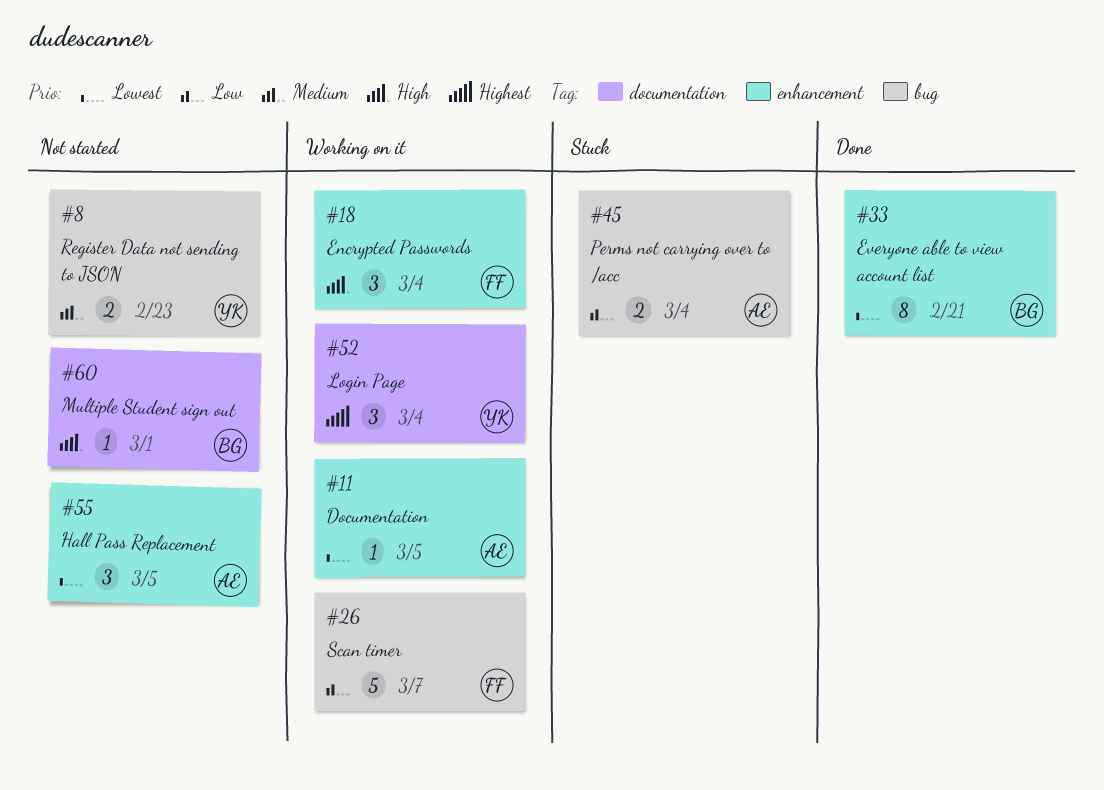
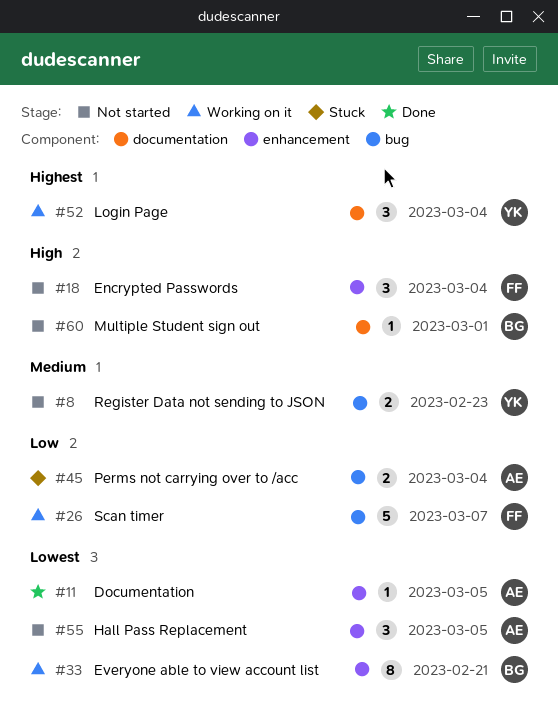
#11, status: Working on it -> Done
#18, status: Working on it -> Not started
#33, status: Done -> Working on it

